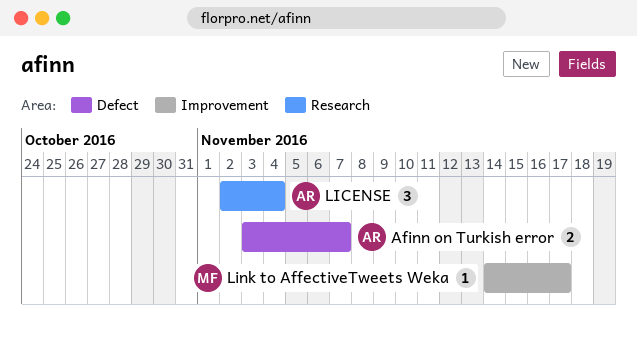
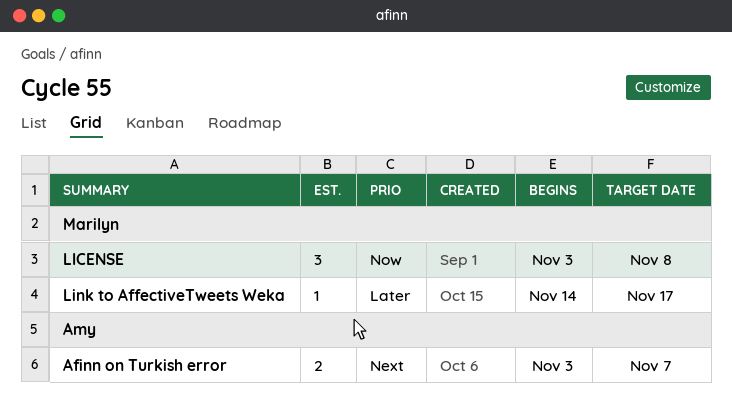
LICENSE, owner: Amy -> Marilyn
LICENSE, start: Nov 2 -> Nov 3
LICENSE, due: Nov 4 -> Nov 8

